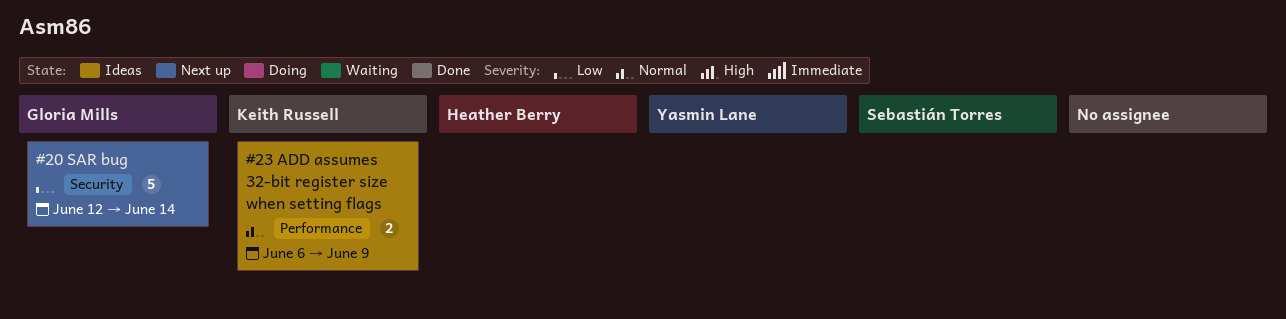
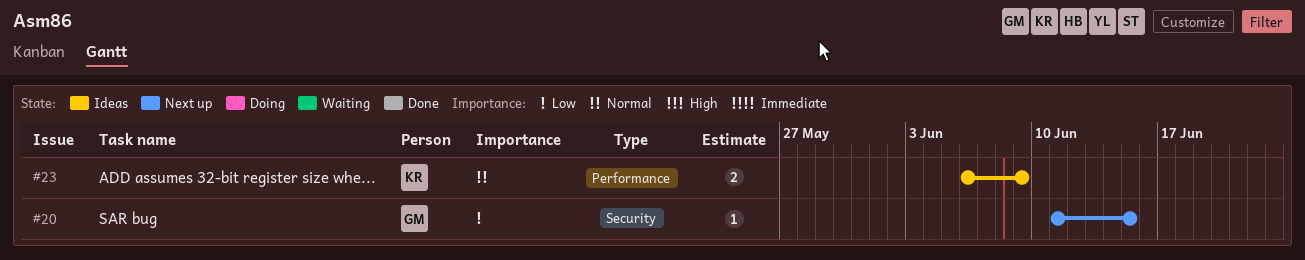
#20, estimate: 5 -> 1
#20, start: Jun 12 -> Jun 11
#20, due: Jun 14 -> Jun 15

